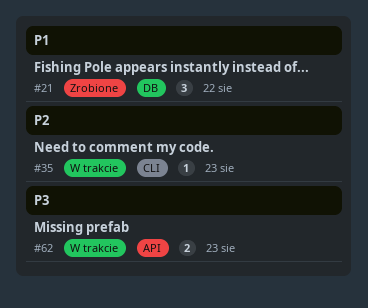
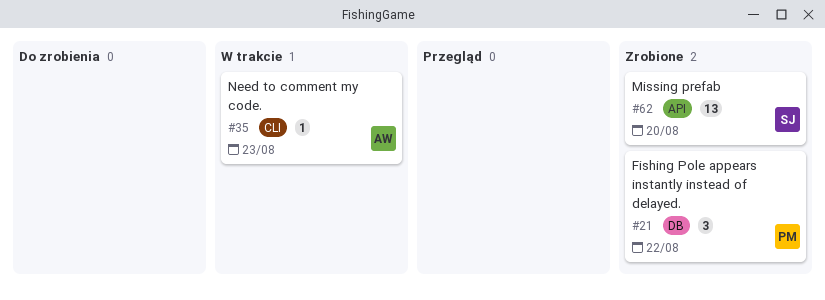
#62, status: W trakcie -> Zrobione
#62, estimate: 2 -> 13
#62, due: Aug 23 -> Aug 20

